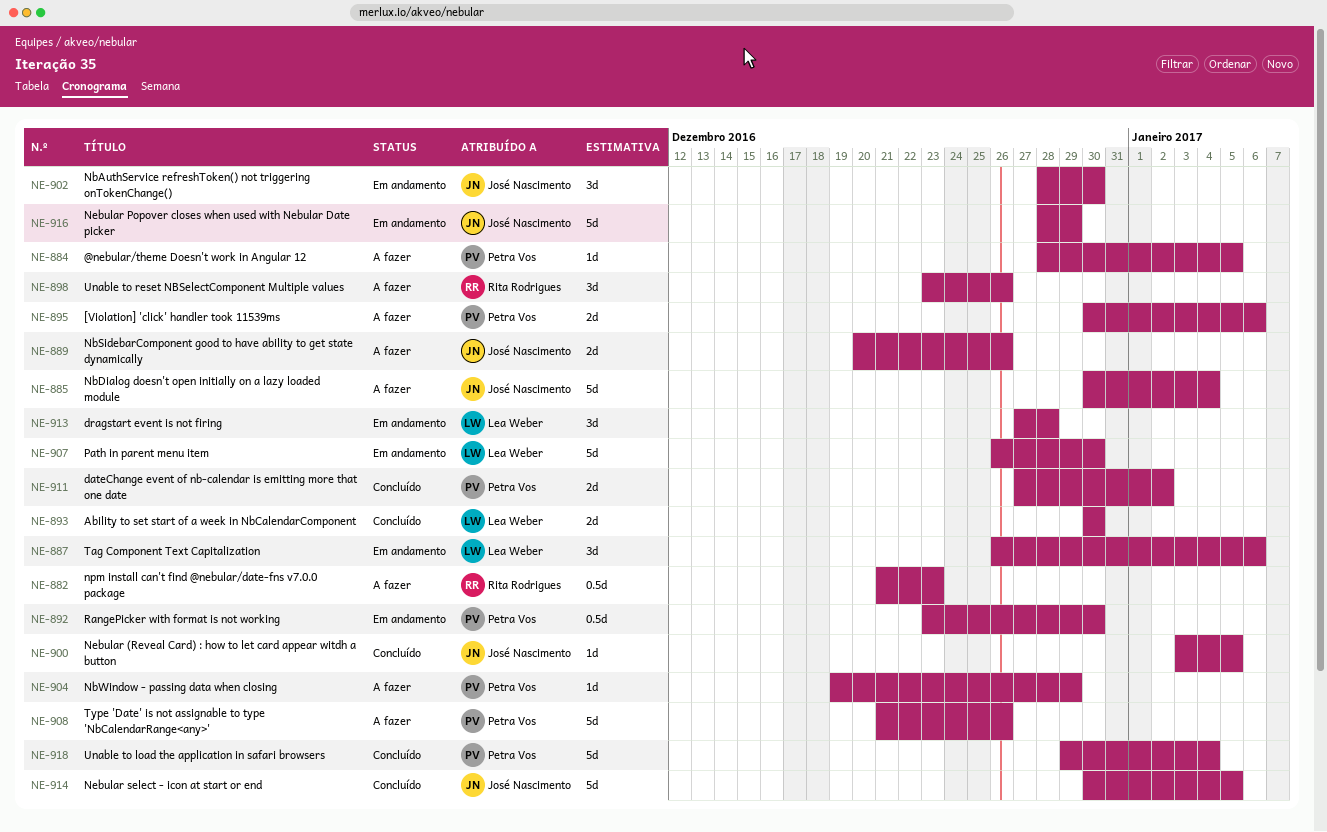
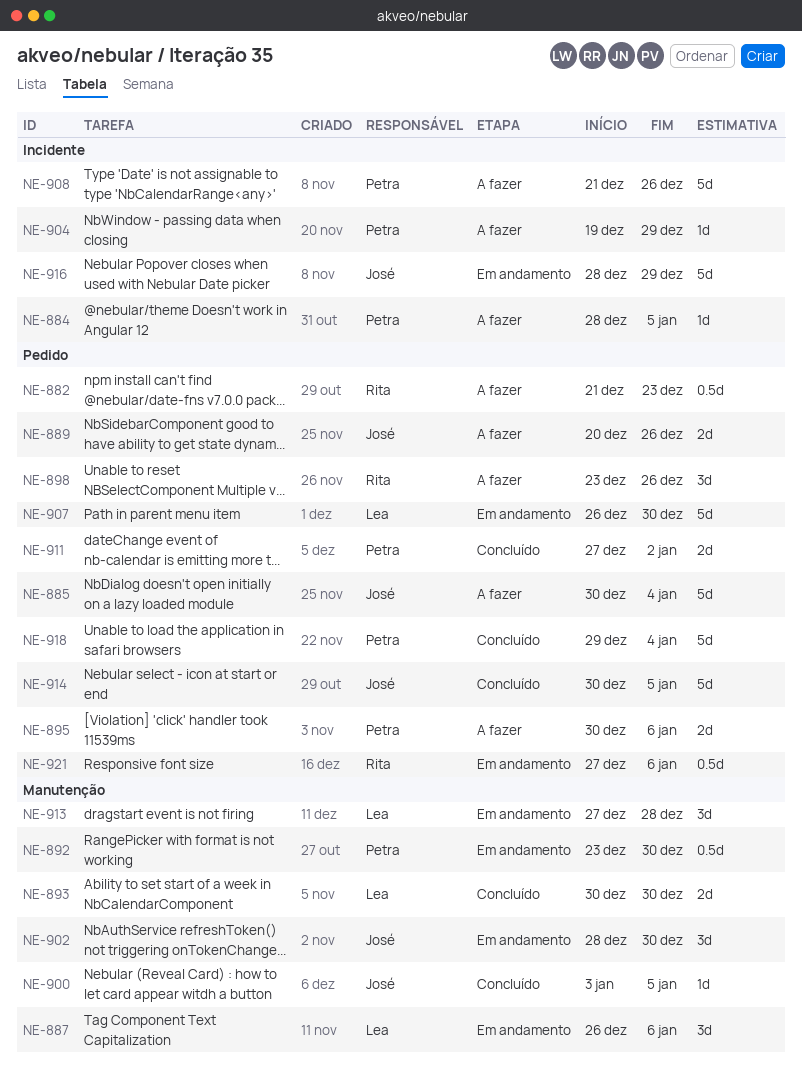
NE-921: none -> present

